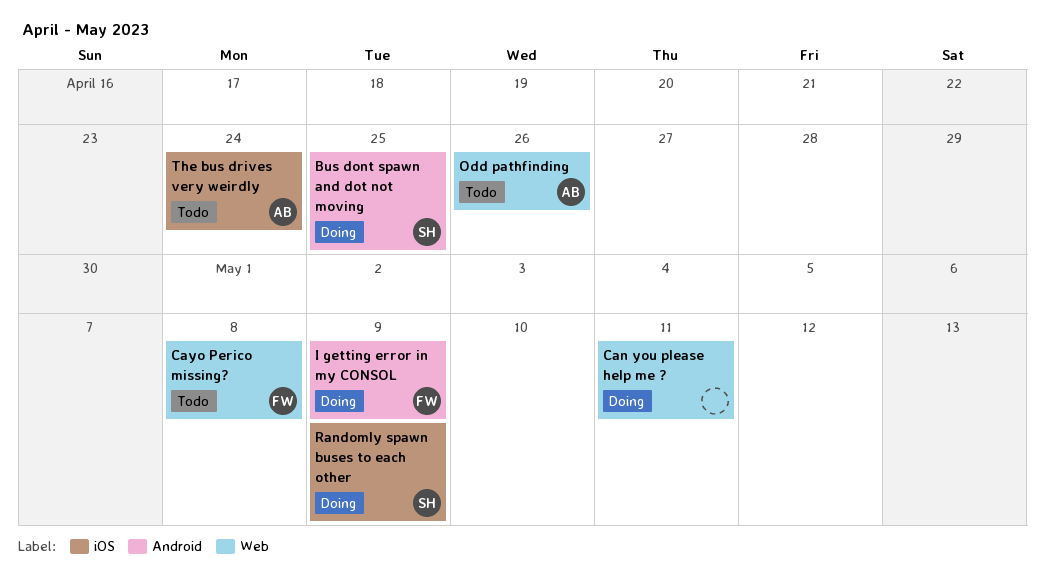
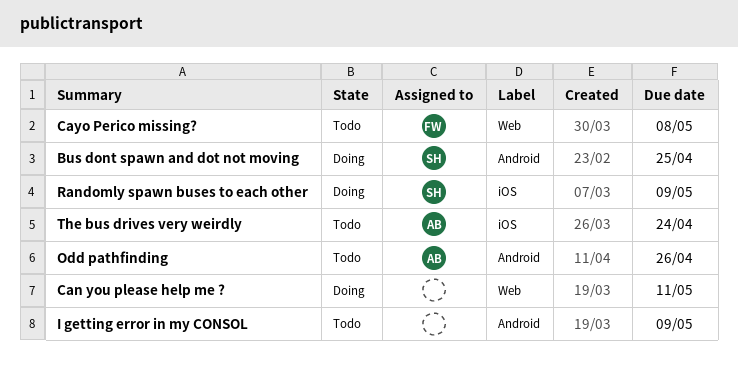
I getting error in my CONSOL, status: Doing -> Todo
I getting error in my CONSOL, owner: FW -> none
Odd pathfinding, label: Web -> Android

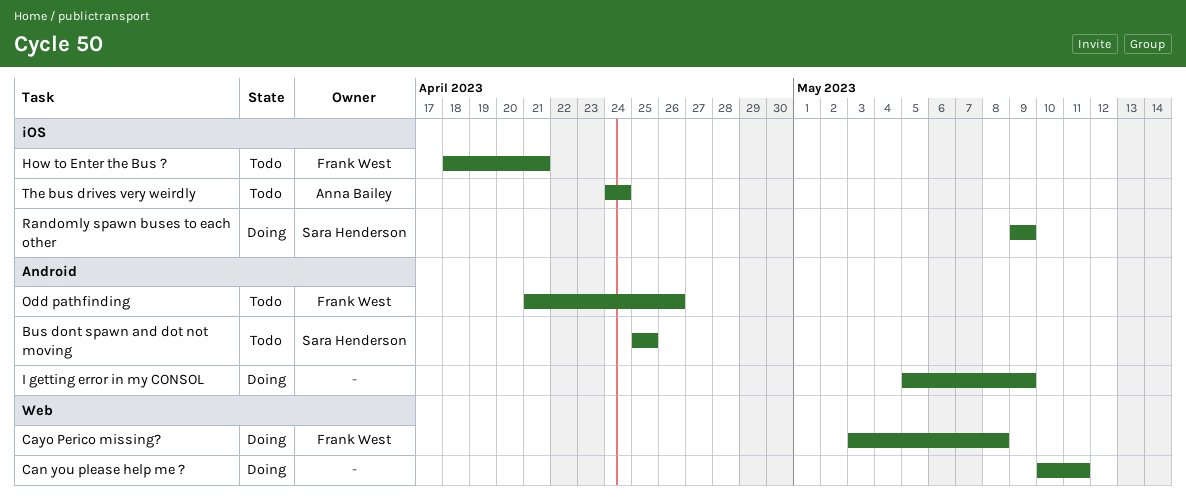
Bus dont spawn and dot not moving, status: Doing -> Todo
Cayo Perico missing?, status: Todo -> Doing
How to Enter the Bus ?: none -> present
I getting error in my CONSOL, status: Todo -> Doing
Odd pathfinding, owner: Anna Bailey -> Frank West

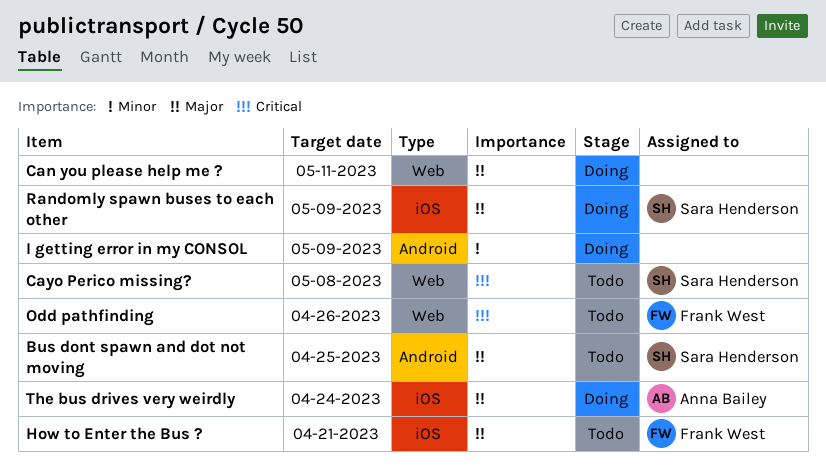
Cayo Perico missing?, status: Doing -> Todo
Cayo Perico missing?, owner: Frank West -> Sara Henderson
Odd pathfinding, label: Android -> Web
The bus drives very weirdly, status: Todo -> Doing

